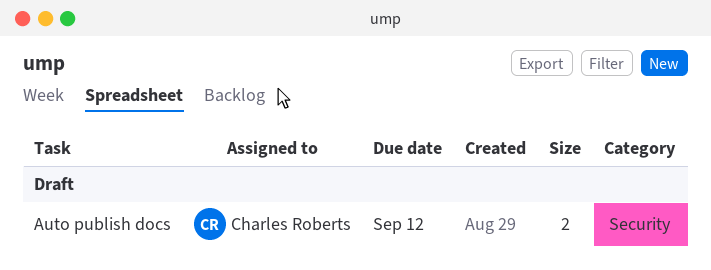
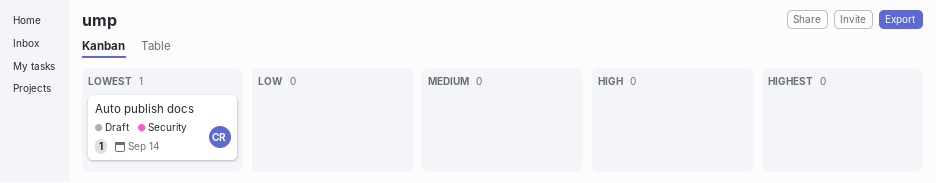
Auto publish docs, estimate: 2 -> 1
Auto publish docs, due: Sep 12 -> Sep 14

